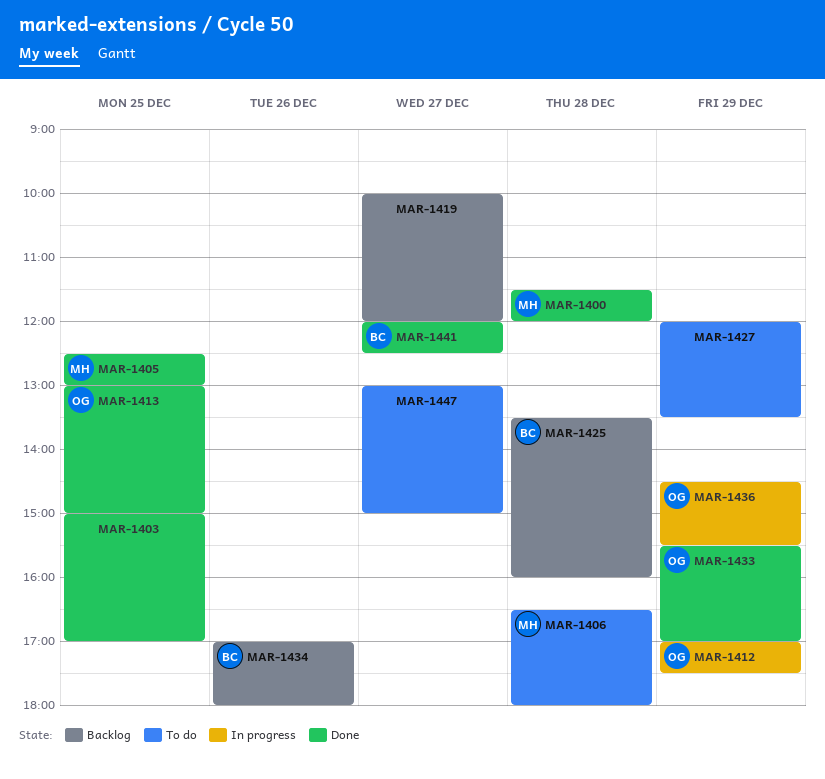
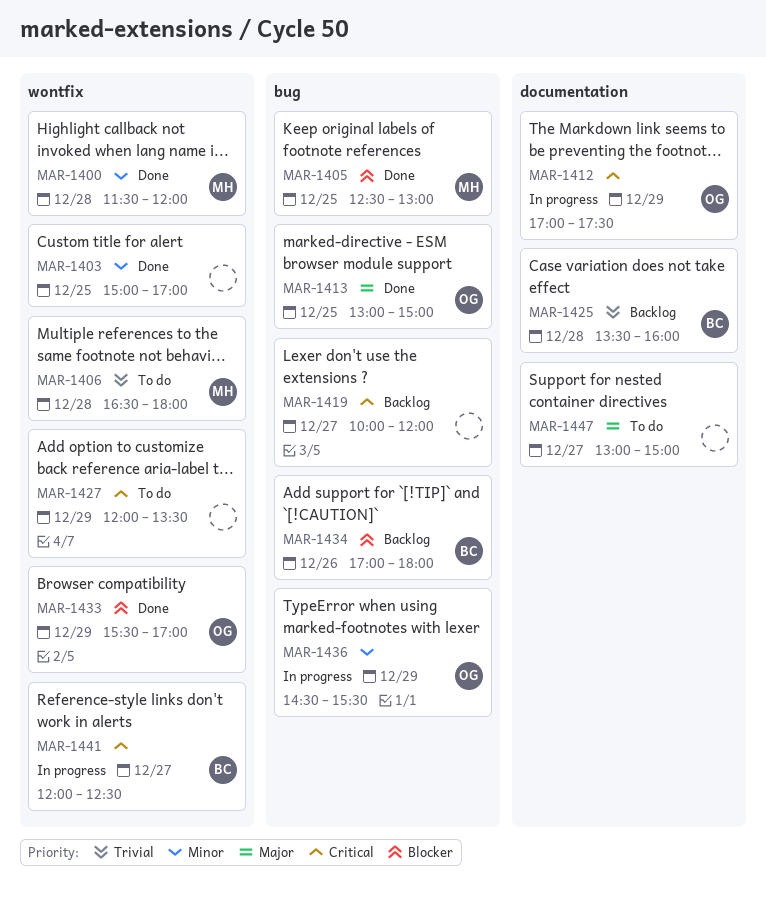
MAR-1441, status: Done -> In progress

